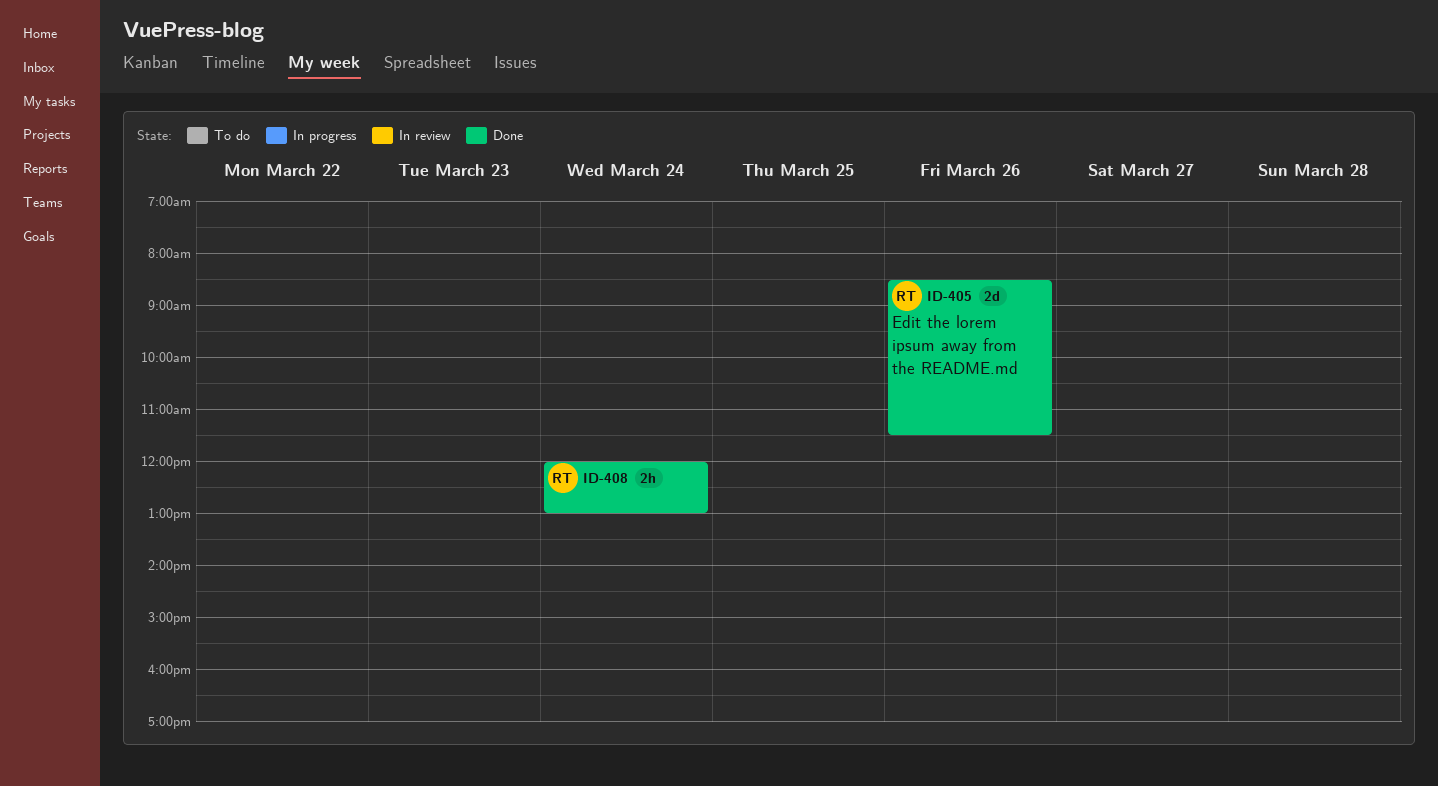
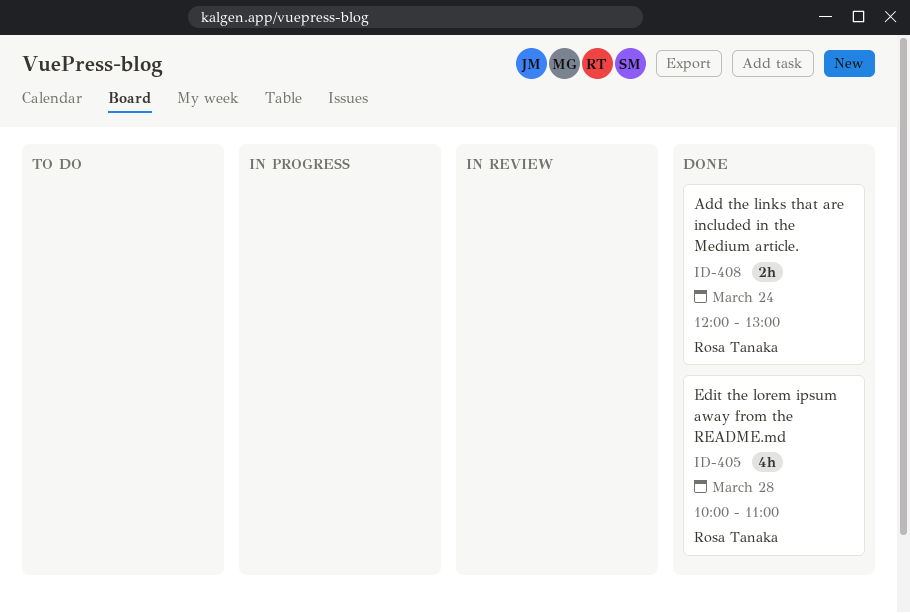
ID-405, estimate: 2d -> 4h
ID-405, day: Mar 26 -> Mar 28
ID-405, begins: 08:30 -> 10:00
ID-405, ends: 11:30 -> 11:00

